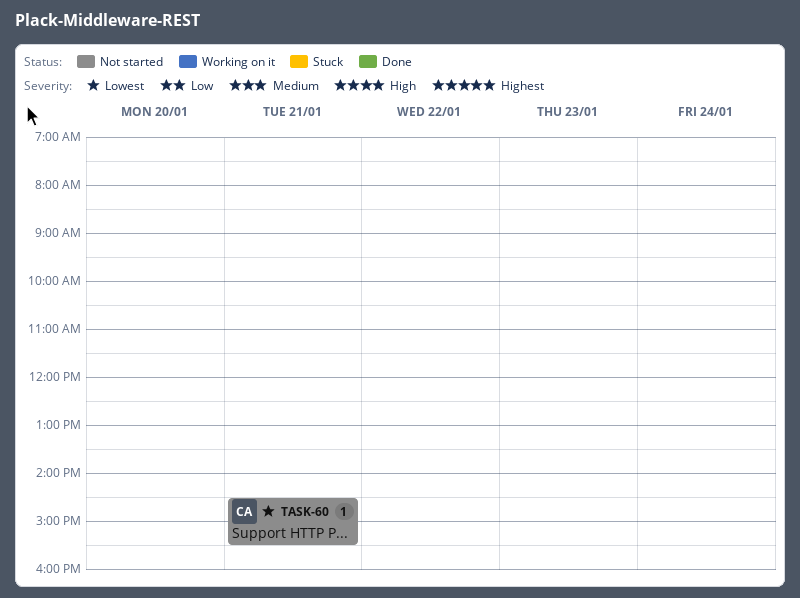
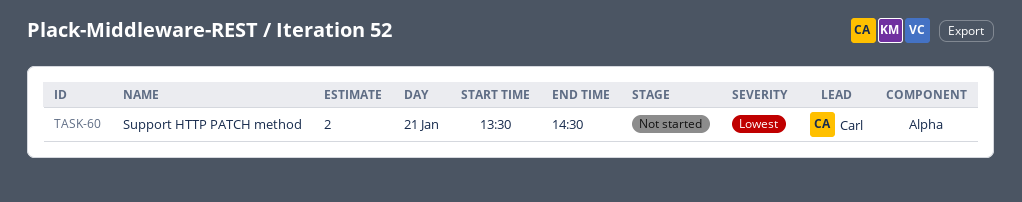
TASK-60, estimate: 1 -> 2
TASK-60, begins: 14:30 -> 13:30
TASK-60, ends: 15:30 -> 14:30

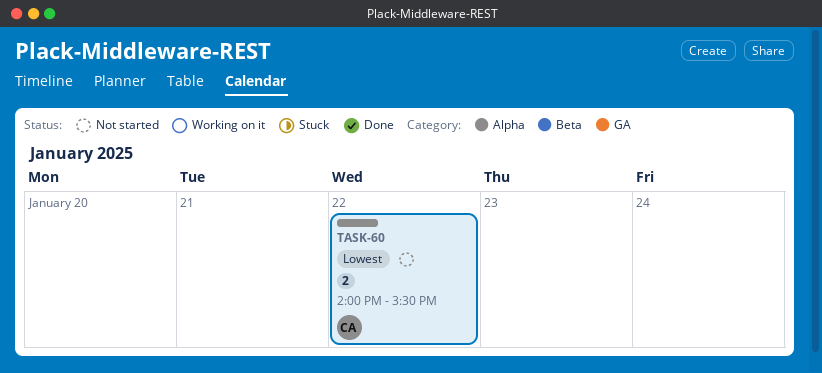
TASK-60, day: Jan 21 -> Jan 22
TASK-60, begins: 13:30 -> 14:00
TASK-60, ends: 14:30 -> 15:30

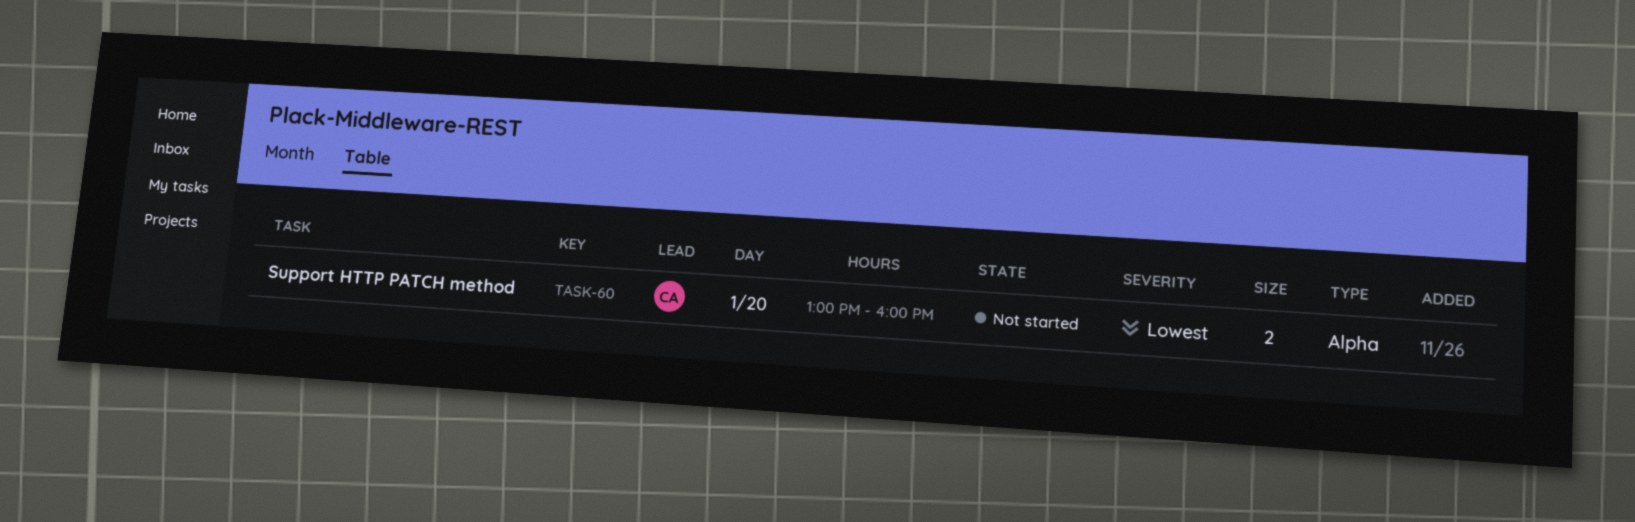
TASK-60, day: Jan 22 -> Jan 20
TASK-60, begins: 14:00 -> 13:00
TASK-60, ends: 15:30 -> 16:00

